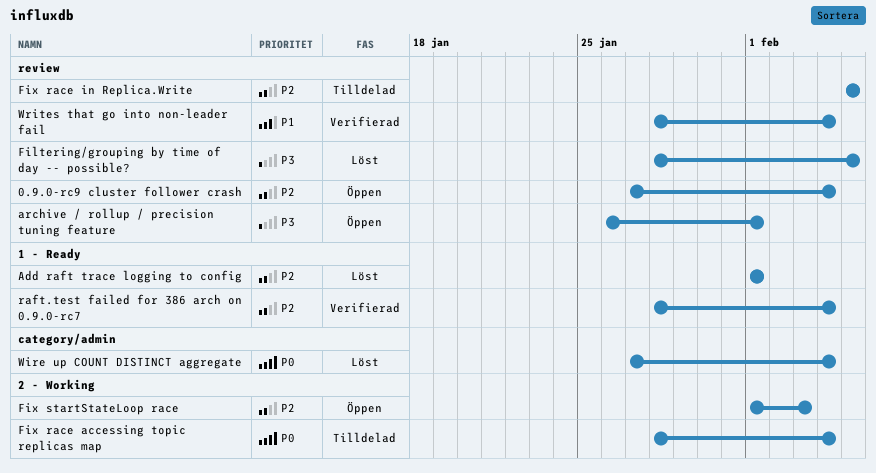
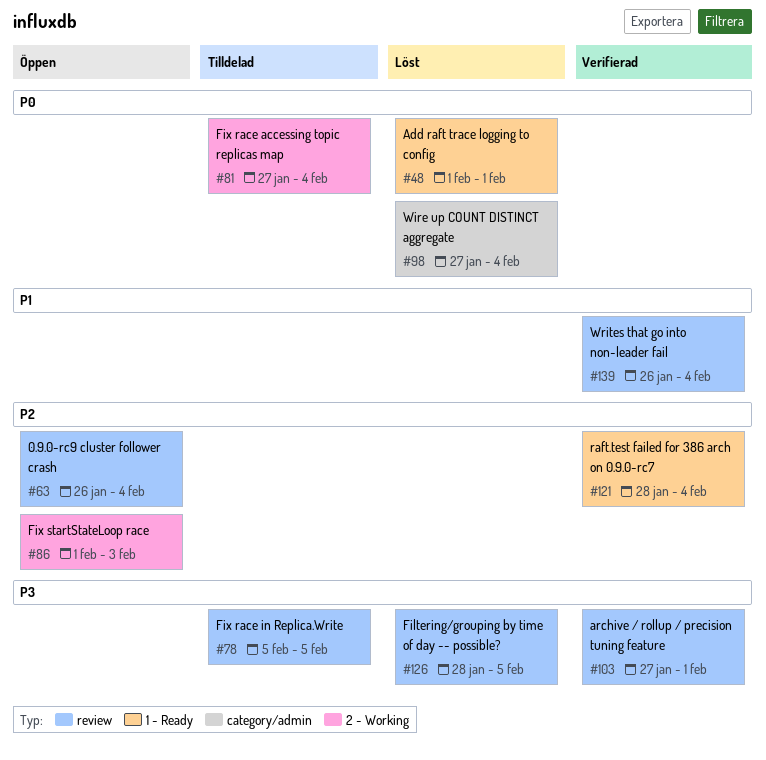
0.9.0-rc9 cluster follower crash, start: Jan 27 -> Jan 26
Add raft trace logging to config, priority: P2 -> P0
archive / rollup / precision tuning feature, status: Öppen -> Verifierad
archive / rollup / precision tuning feature, start: Jan 26 -> Jan 27
Fix race accessing topic replicas map, start: Jan 28 -> Jan 27
Fix race in Replica.Write, priority: P2 -> P3
Writes that go into non-leader fail, start: Jan 28 -> Jan 26

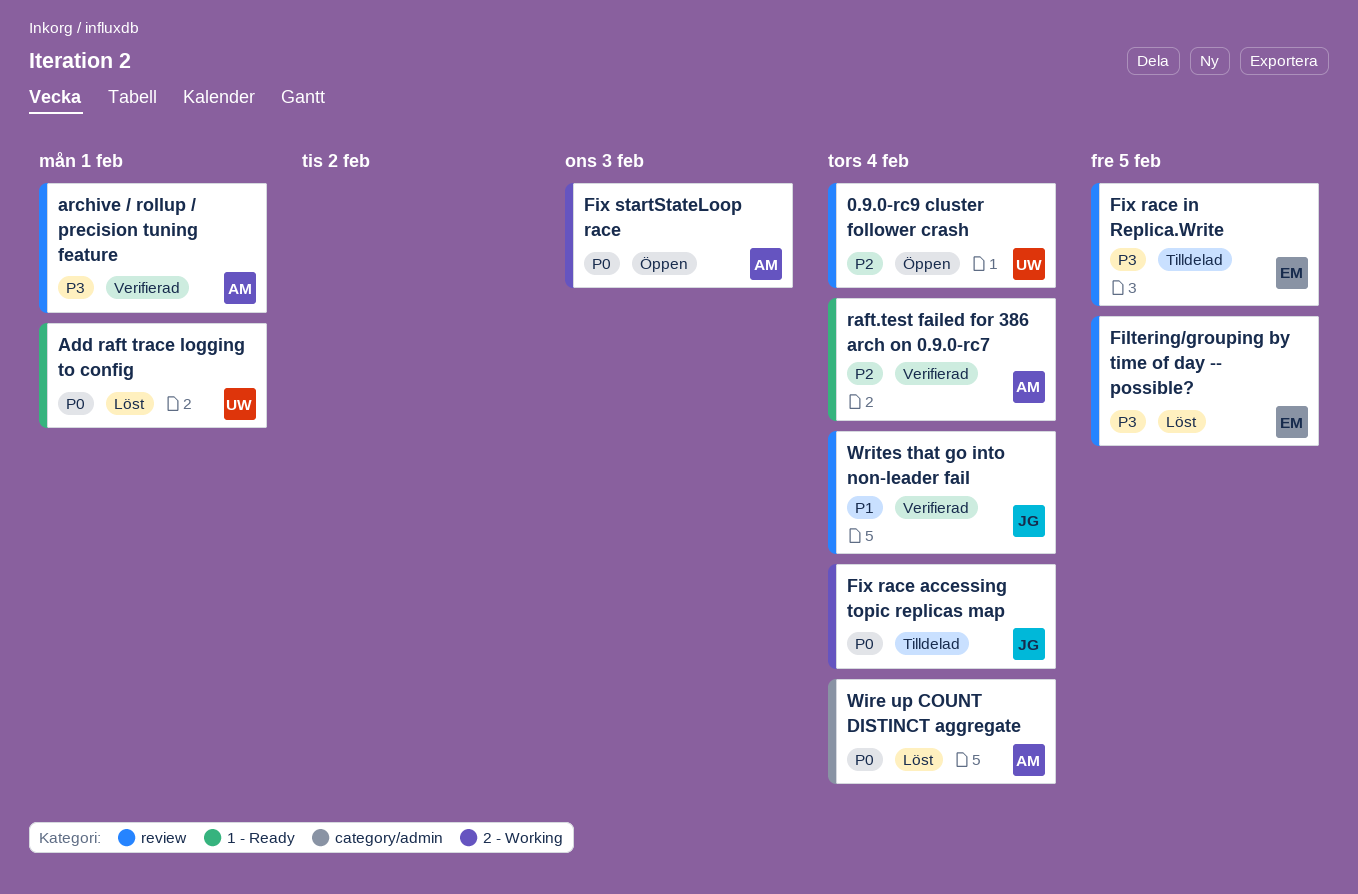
Fix startStateLoop race, priority: P2 -> P0

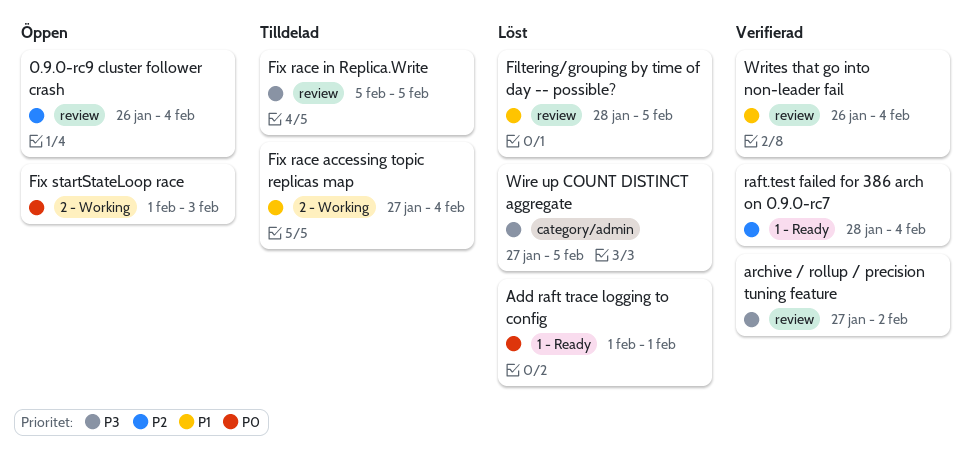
archive / rollup / precision tuning feature, due: Feb 1 -> Feb 2
Filtering/grouping by time of day -- possible?, priority: P3 -> P1
Fix race accessing topic replicas map, priority: P0 -> P1
Wire up COUNT DISTINCT aggregate, priority: P0 -> P3
Wire up COUNT DISTINCT aggregate, due: Feb 4 -> Feb 5

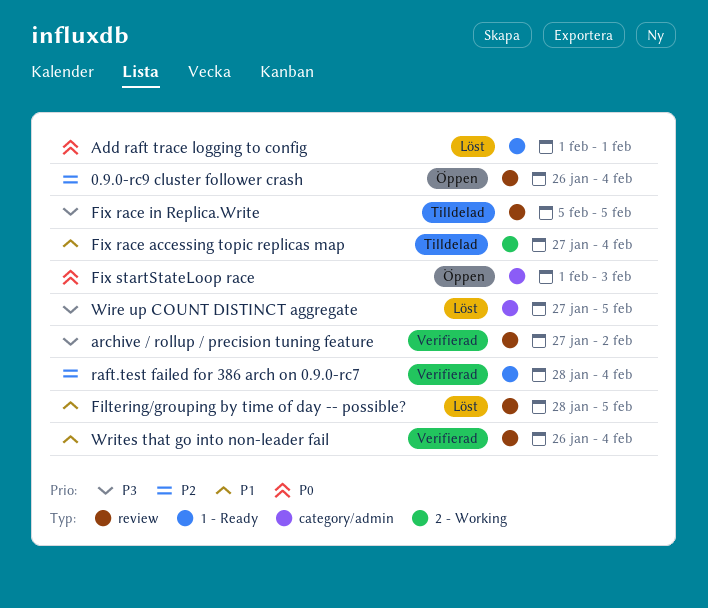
Fix startStateLoop race, label: 2 - Working -> category/admin

